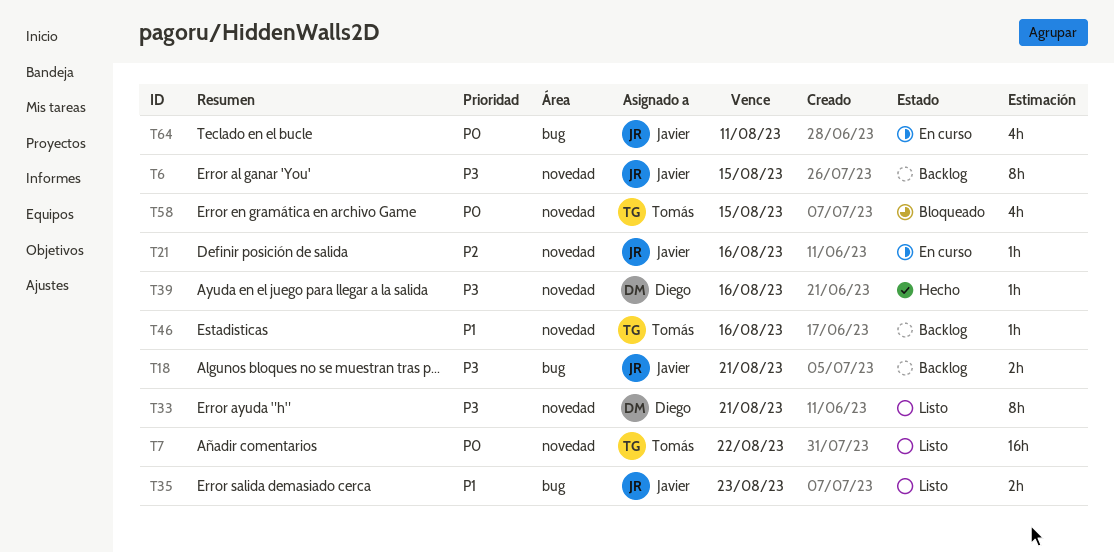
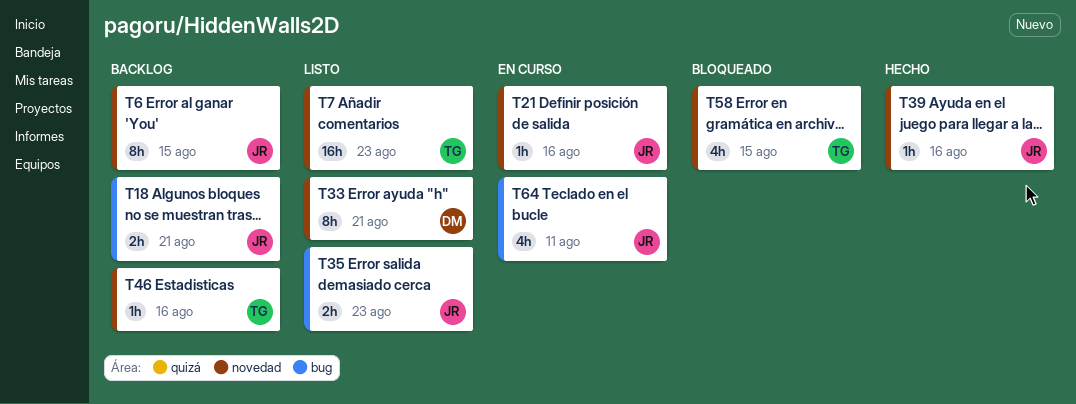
T7, due: Aug 22 -> Aug 23
T39, owner: Diego -> Javier

